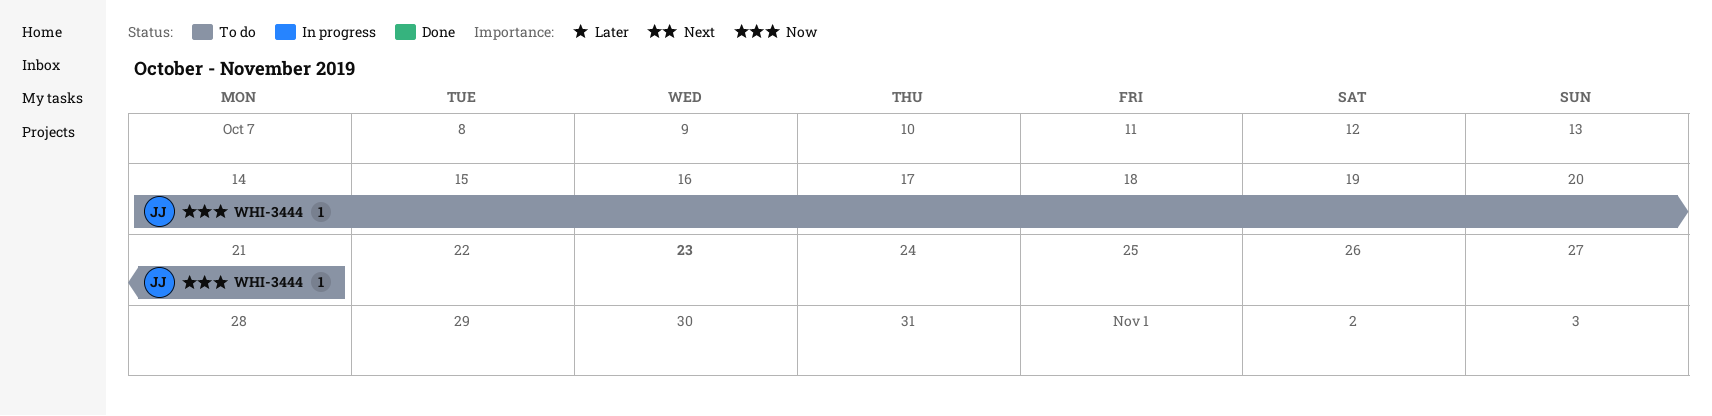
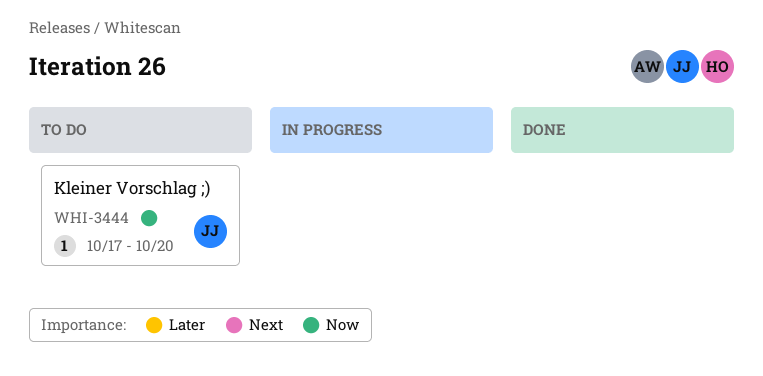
WHI-3444, start: Oct 14 -> Oct 17
WHI-3444, due: Oct 21 -> Oct 20

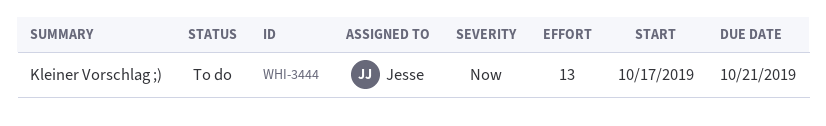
WHI-3444, estimate: 1 -> 13
WHI-3444, due: Oct 20 -> Oct 21

